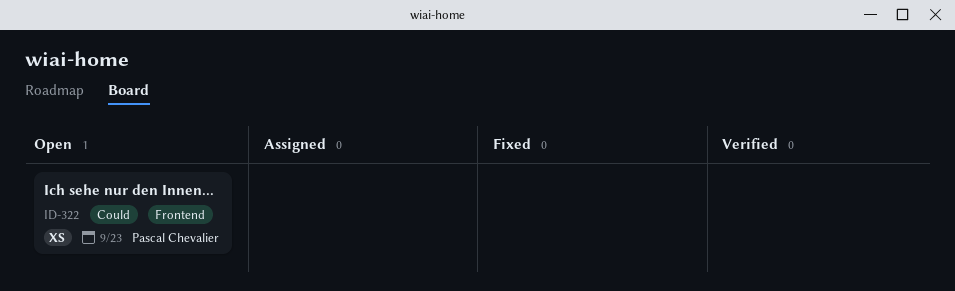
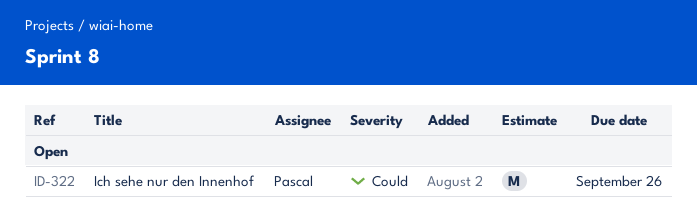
ID-322, estimate: XS -> M
ID-322, due: Sep 23 -> Sep 26

